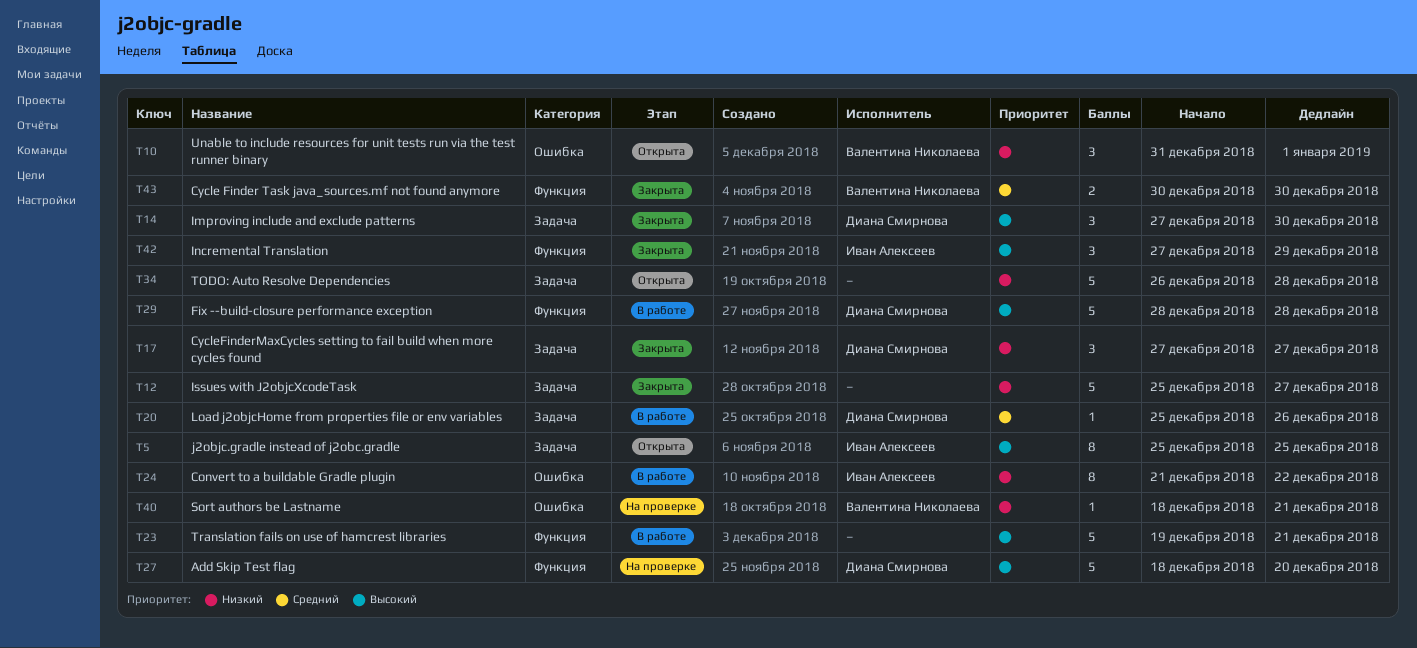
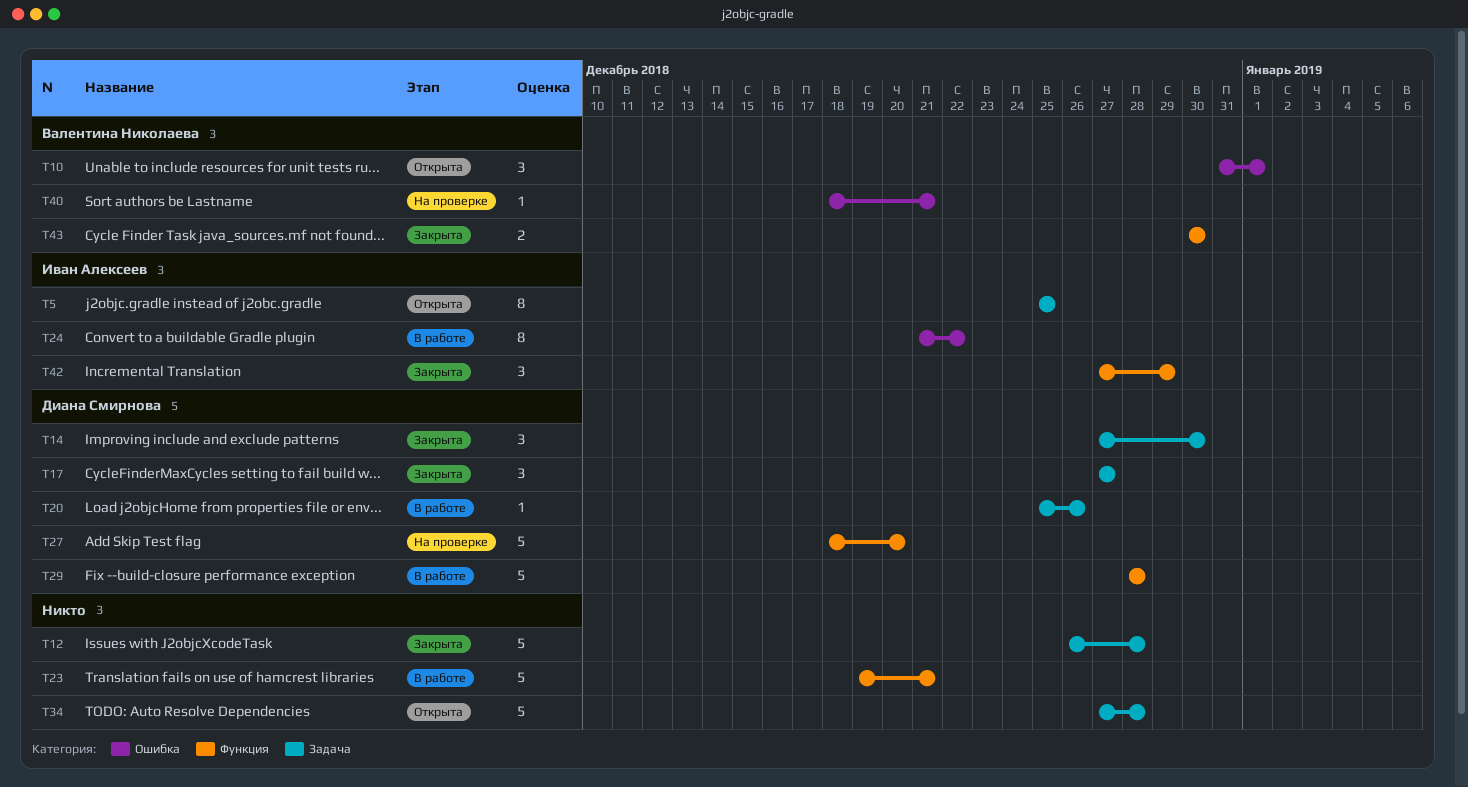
T12, start: Dec 25 -> Dec 26
T12, due: Dec 27 -> Dec 28
T34, start: Dec 26 -> Dec 27

